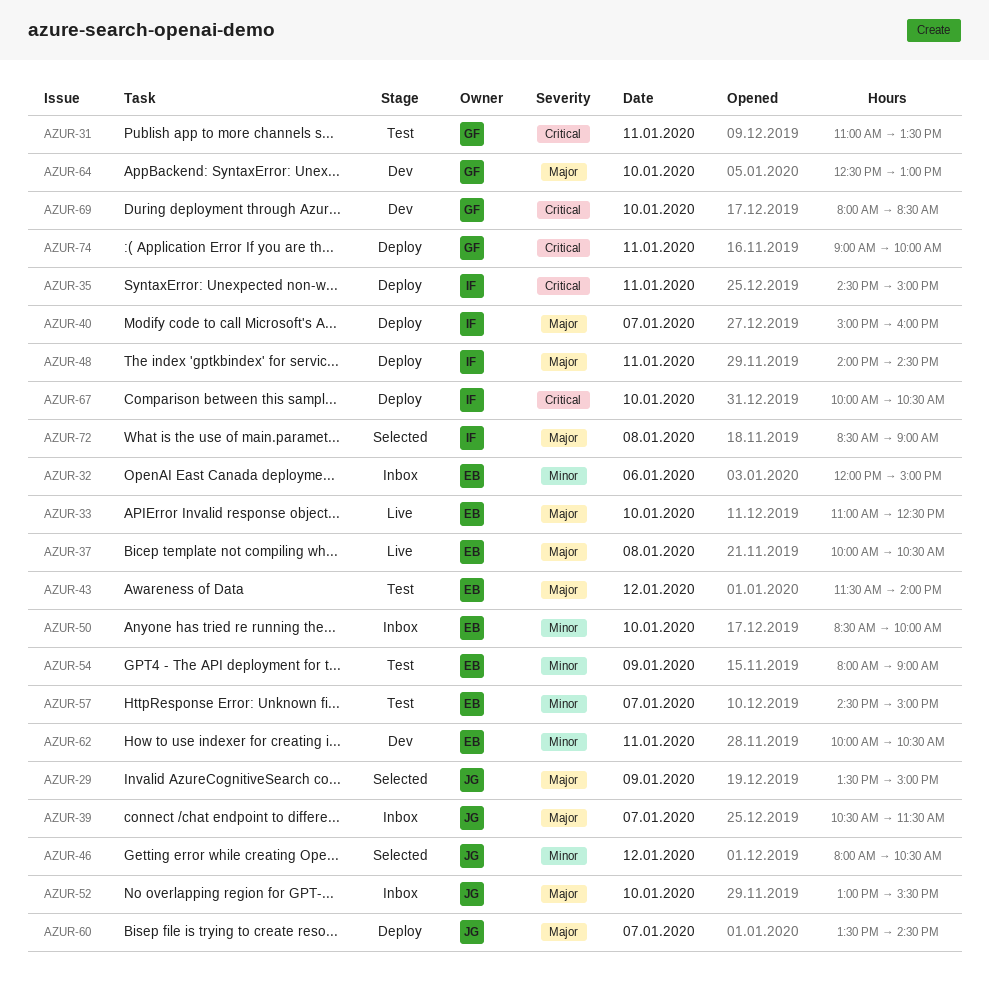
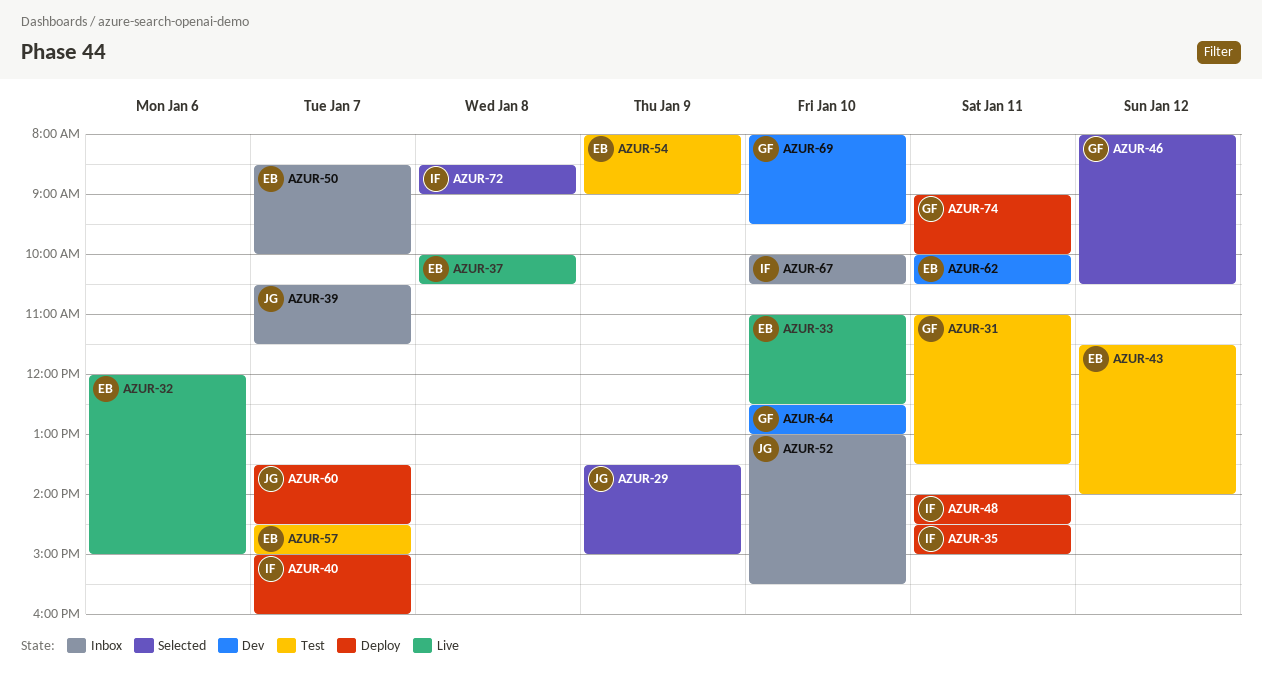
AZUR-32, status: Inbox -> Live
AZUR-46, owner: JG -> GF
AZUR-50, day: Jan 10 -> Jan 7
AZUR-67, status: Deploy -> Inbox
AZUR-69, ends: 08:30 -> 09:30

